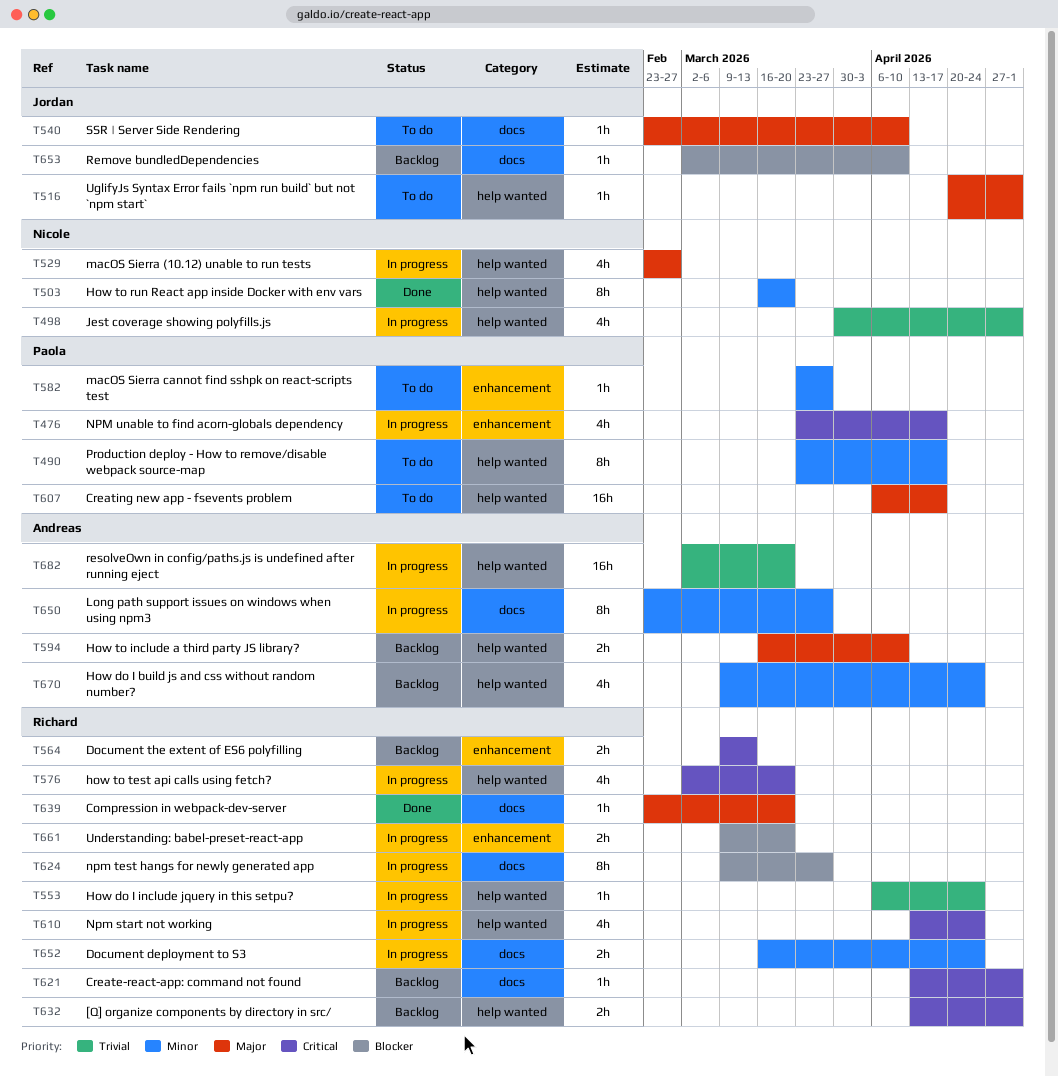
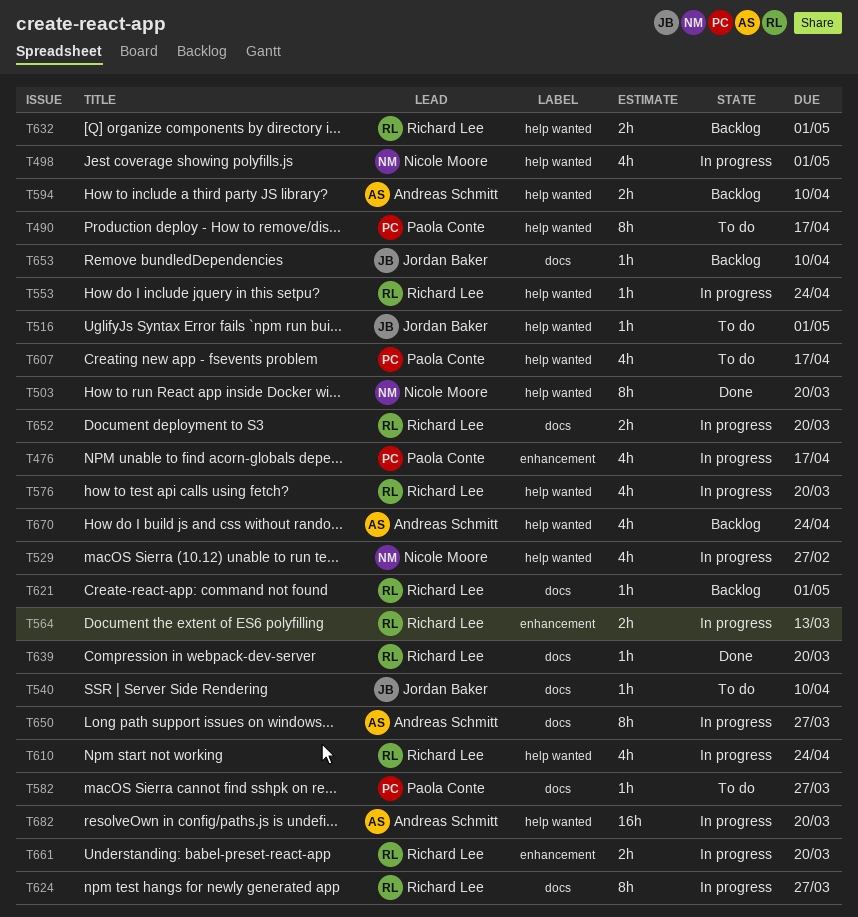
T564, status: Backlog -> In progress
T582, label: enhancement -> docs
T607, estimate: 16h -> 4h
T652, due: Apr 24 -> Mar 20

